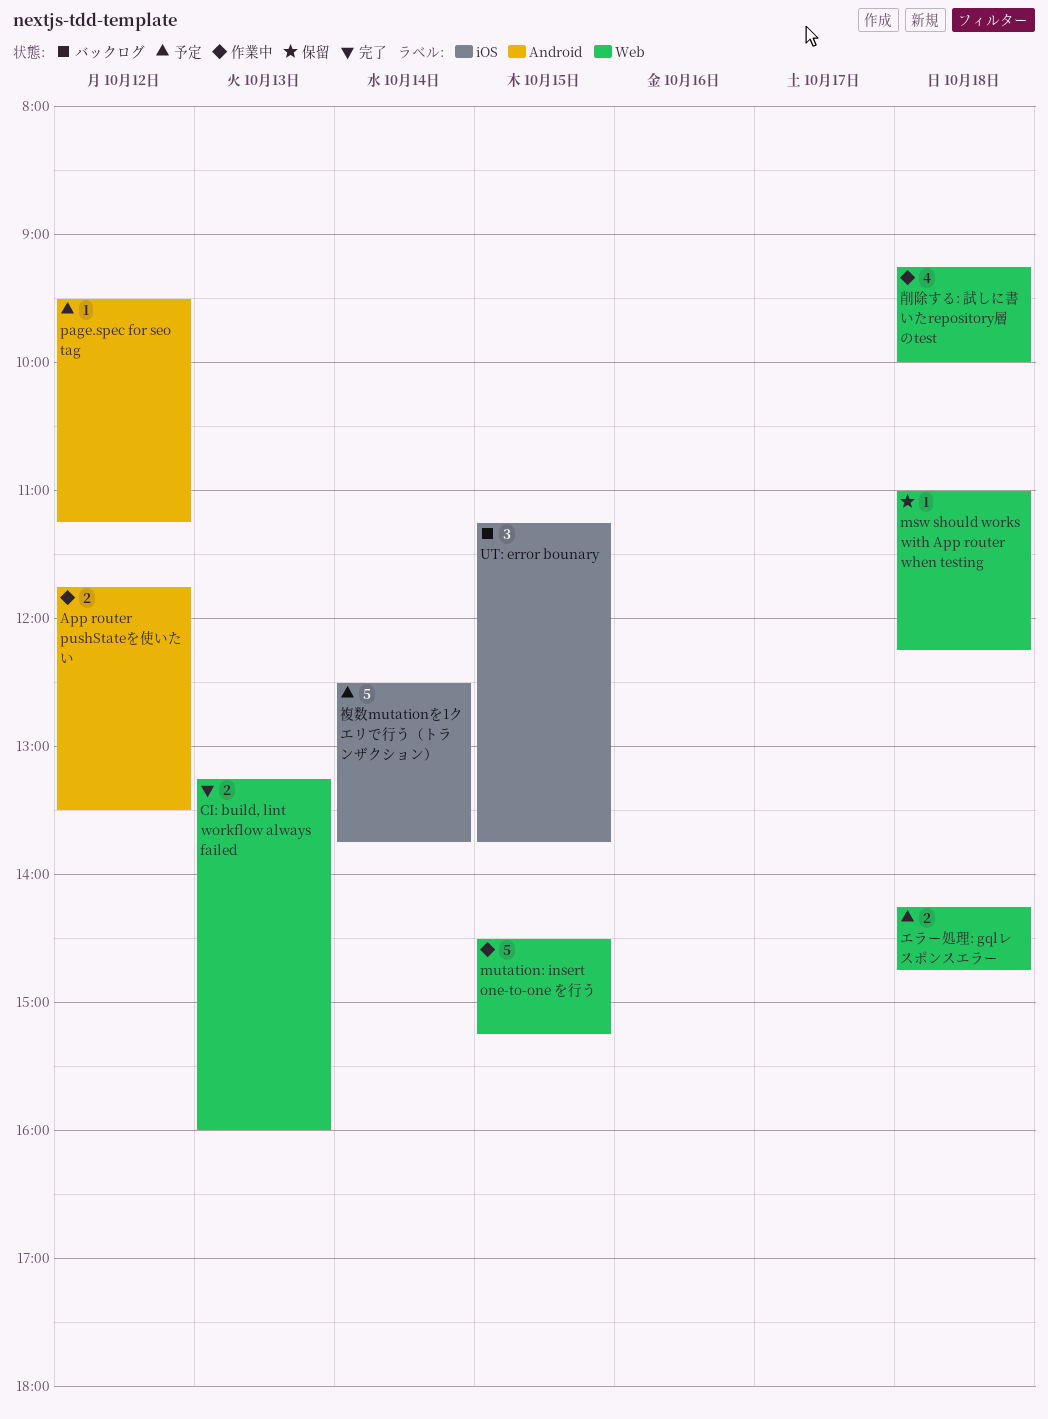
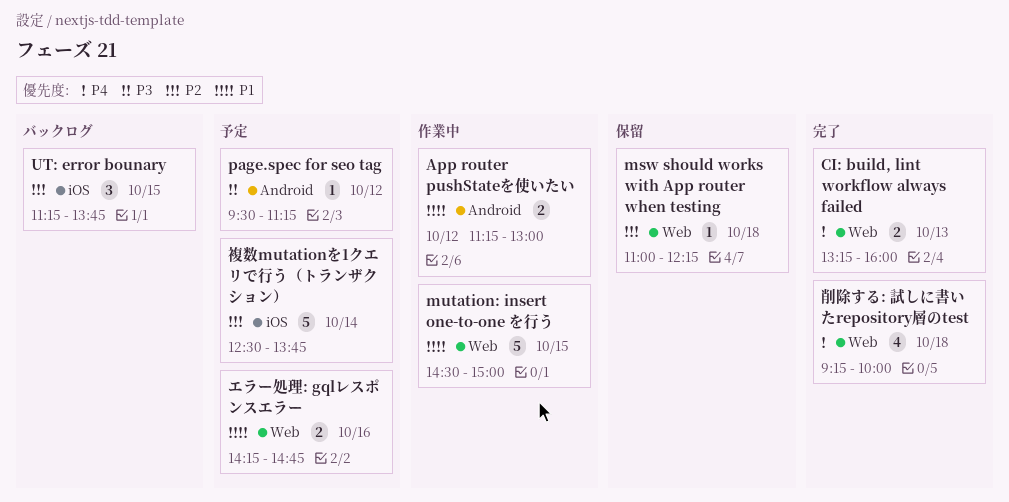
App router pushStateを使いたい, begins: 11:45 -> 11:15
App router pushStateを使いたい, ends: 13:30 -> 13:00
mutation: insert one-to-one を行う, ends: 15:15 -> 15:00
エラー処理: gqlレスポンスエラー, day: Oct 18 -> Oct 16
削除する: 試しに書いたrepository層のtest, status: 作業中 -> 完了

